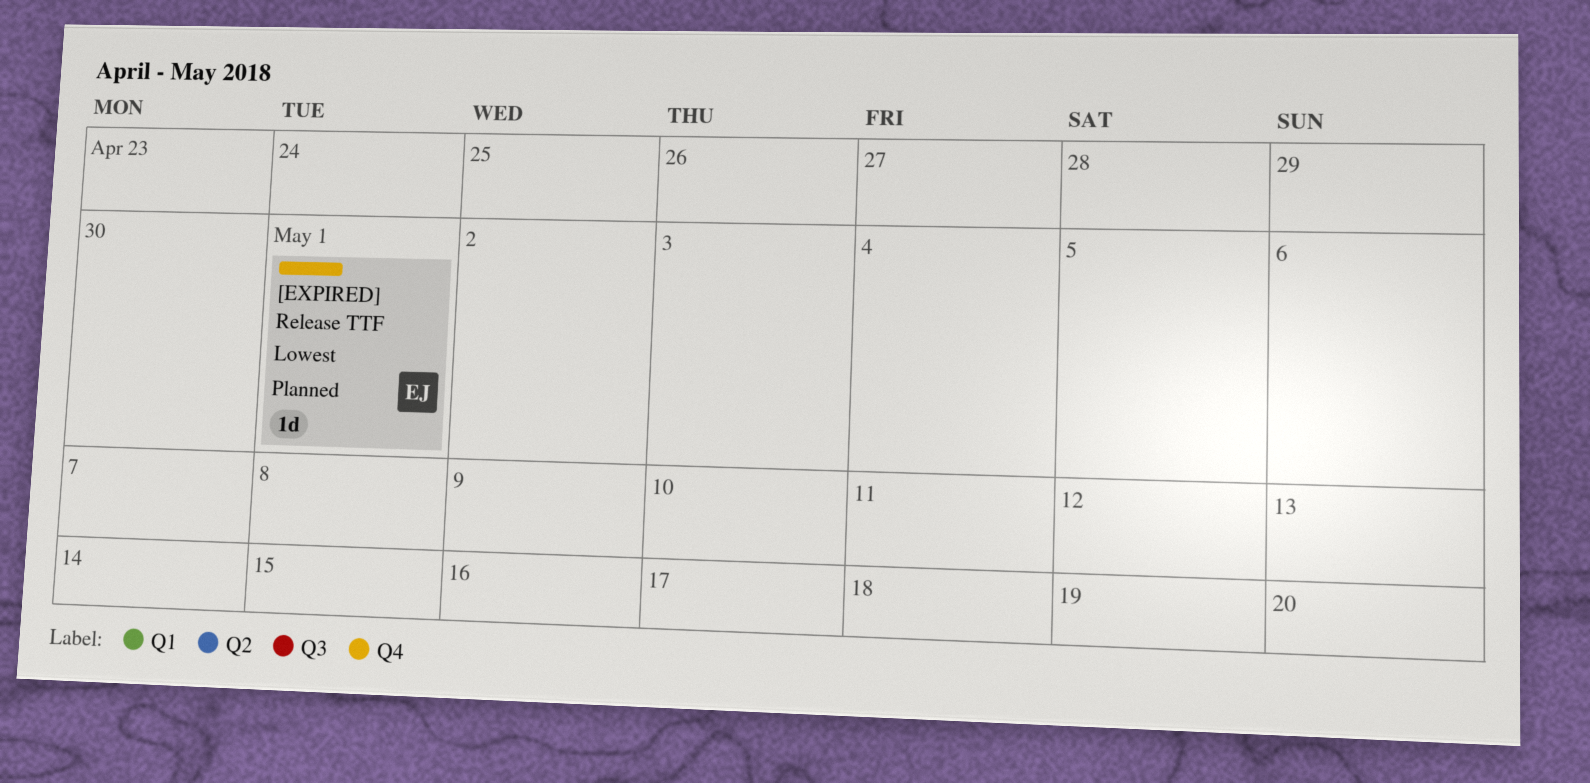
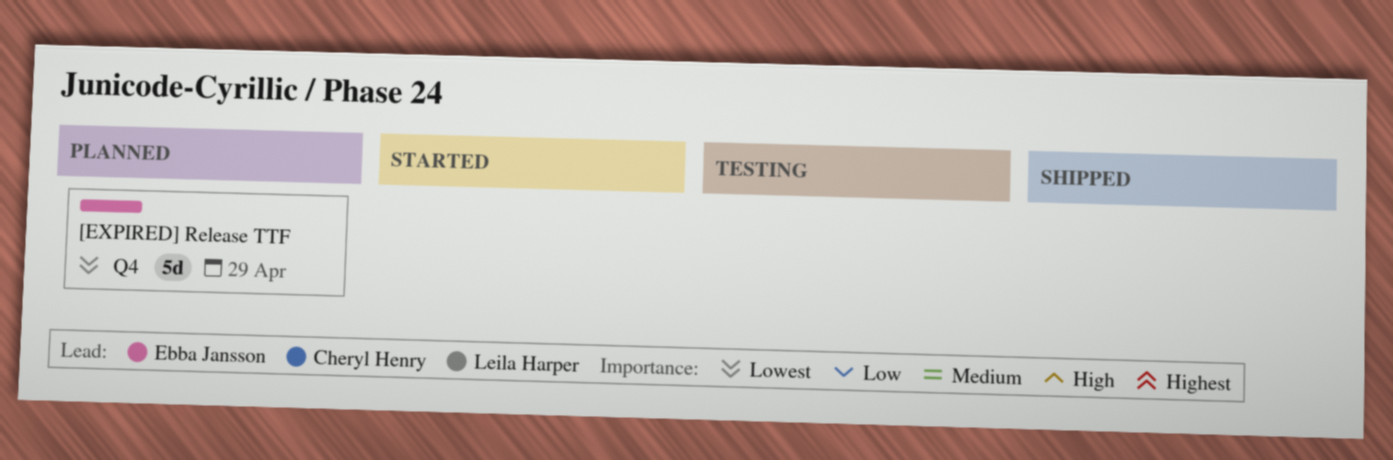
[EXPIRED] Release TTF, estimate: 1d -> 5d
[EXPIRED] Release TTF, due: May 1 -> Apr 29

